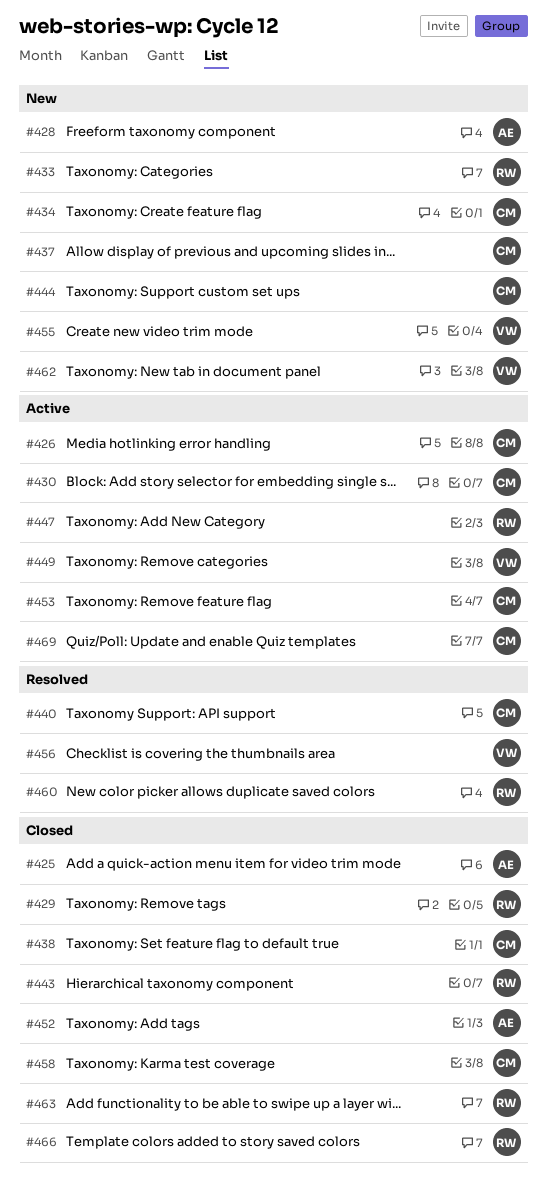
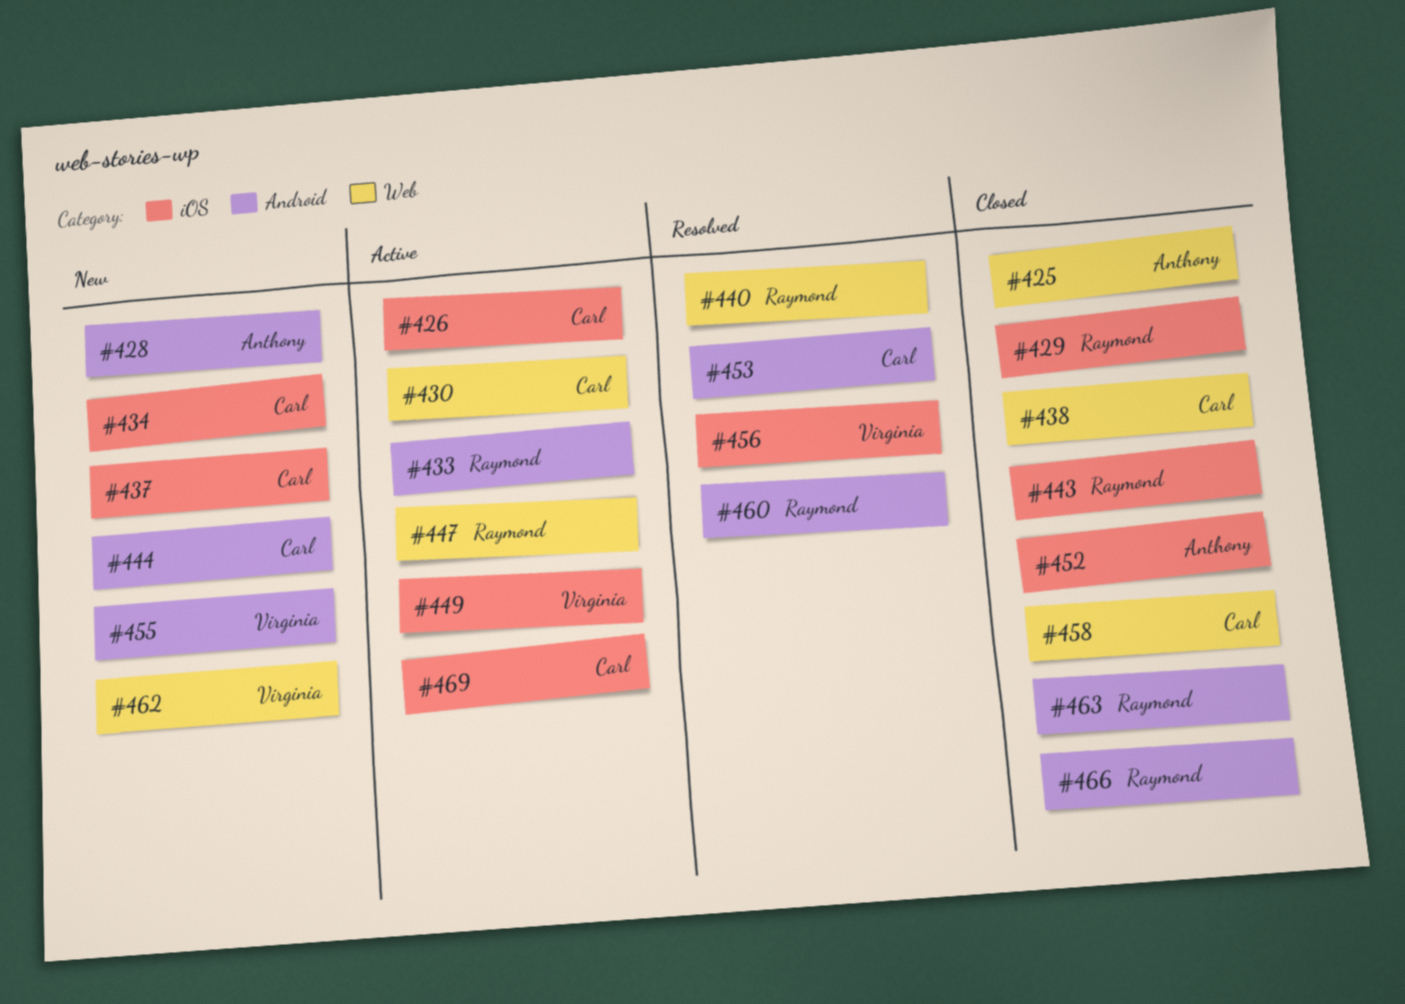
#433, status: New -> Active
#440, owner: Carl -> Raymond
#453, status: Active -> Resolved

